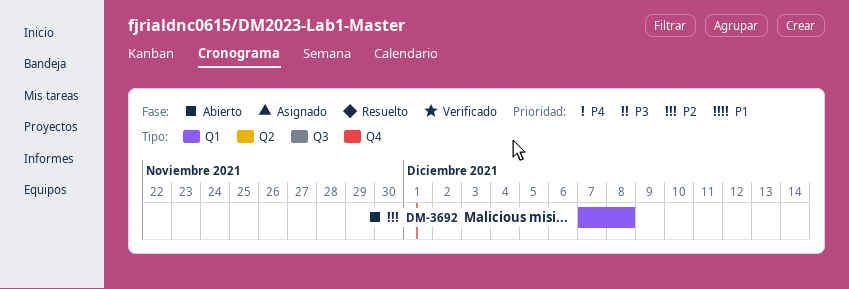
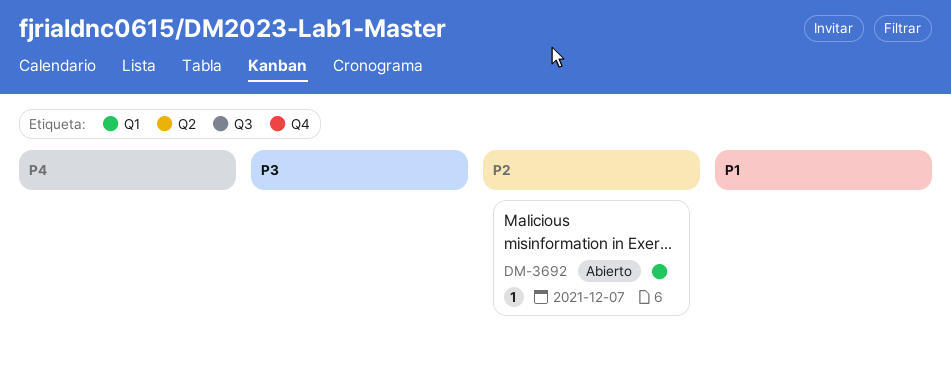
DM-3692, due: Dec 8 -> Dec 7

